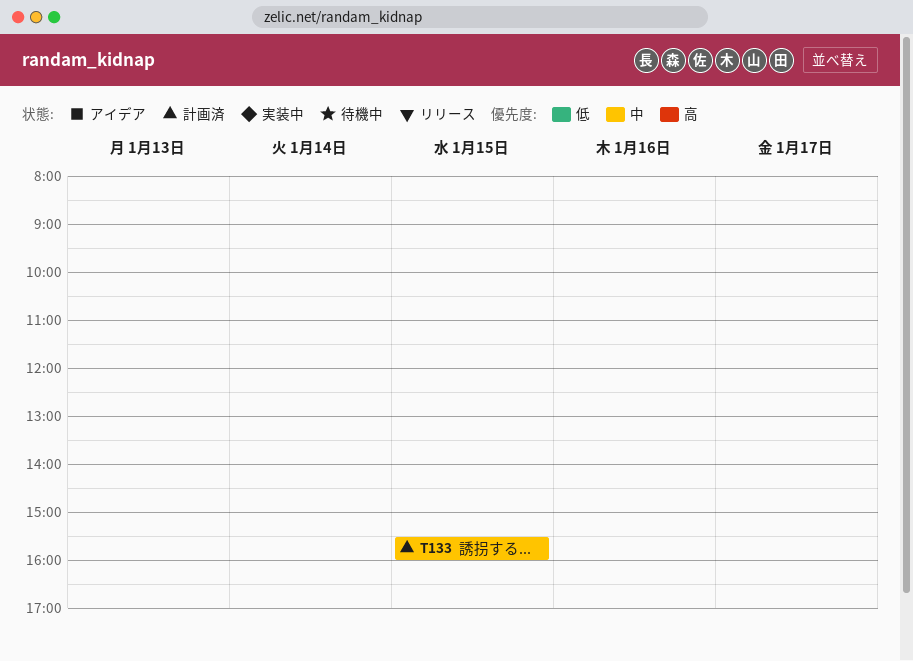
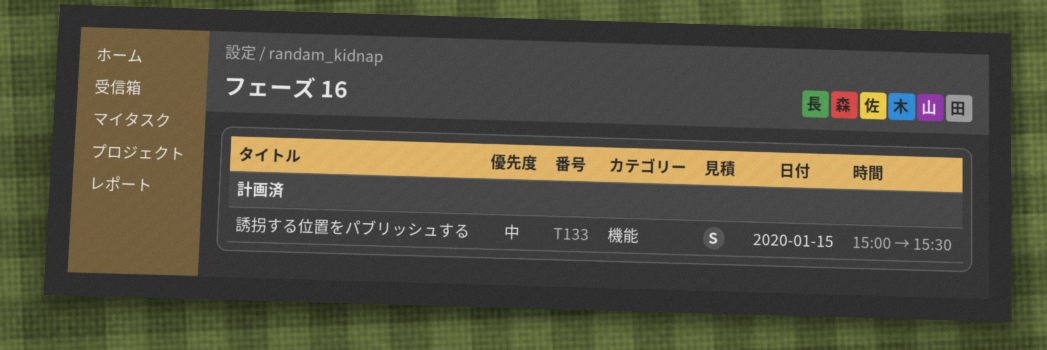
T133, begins: 15:30 -> 15:00
T133, ends: 16:00 -> 15:30

